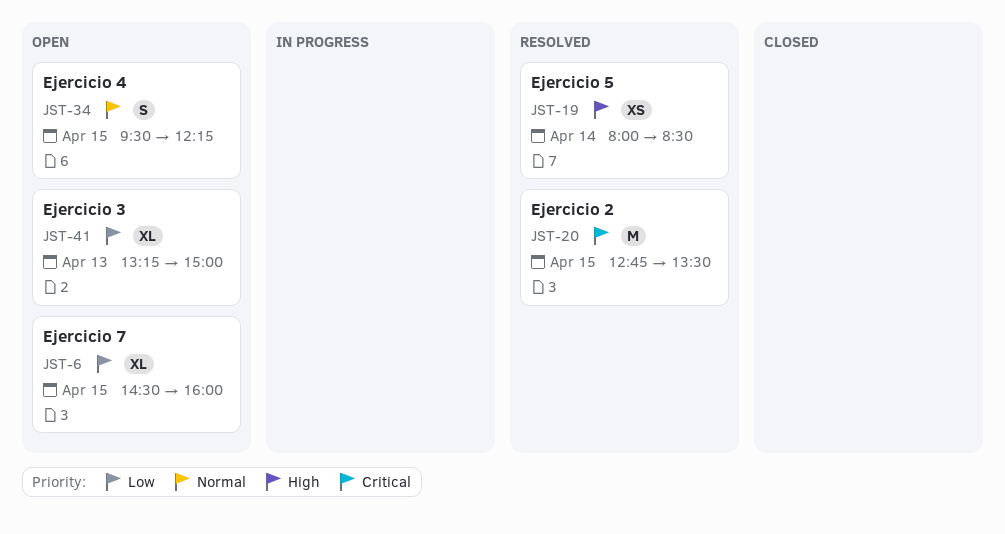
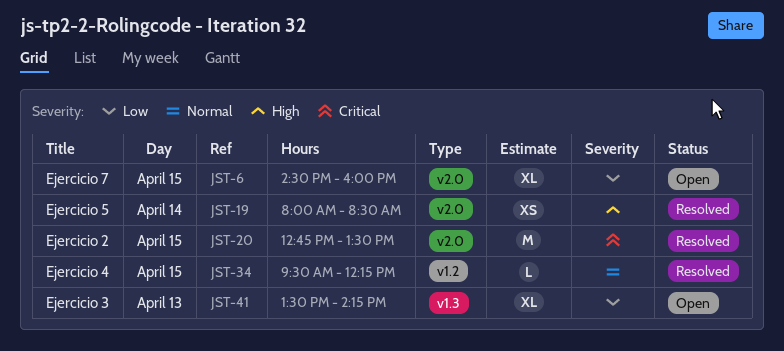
JST-34, status: Open -> Resolved
JST-34, estimate: S -> L
JST-41, begins: 13:15 -> 13:30
JST-41, ends: 15:00 -> 14:15

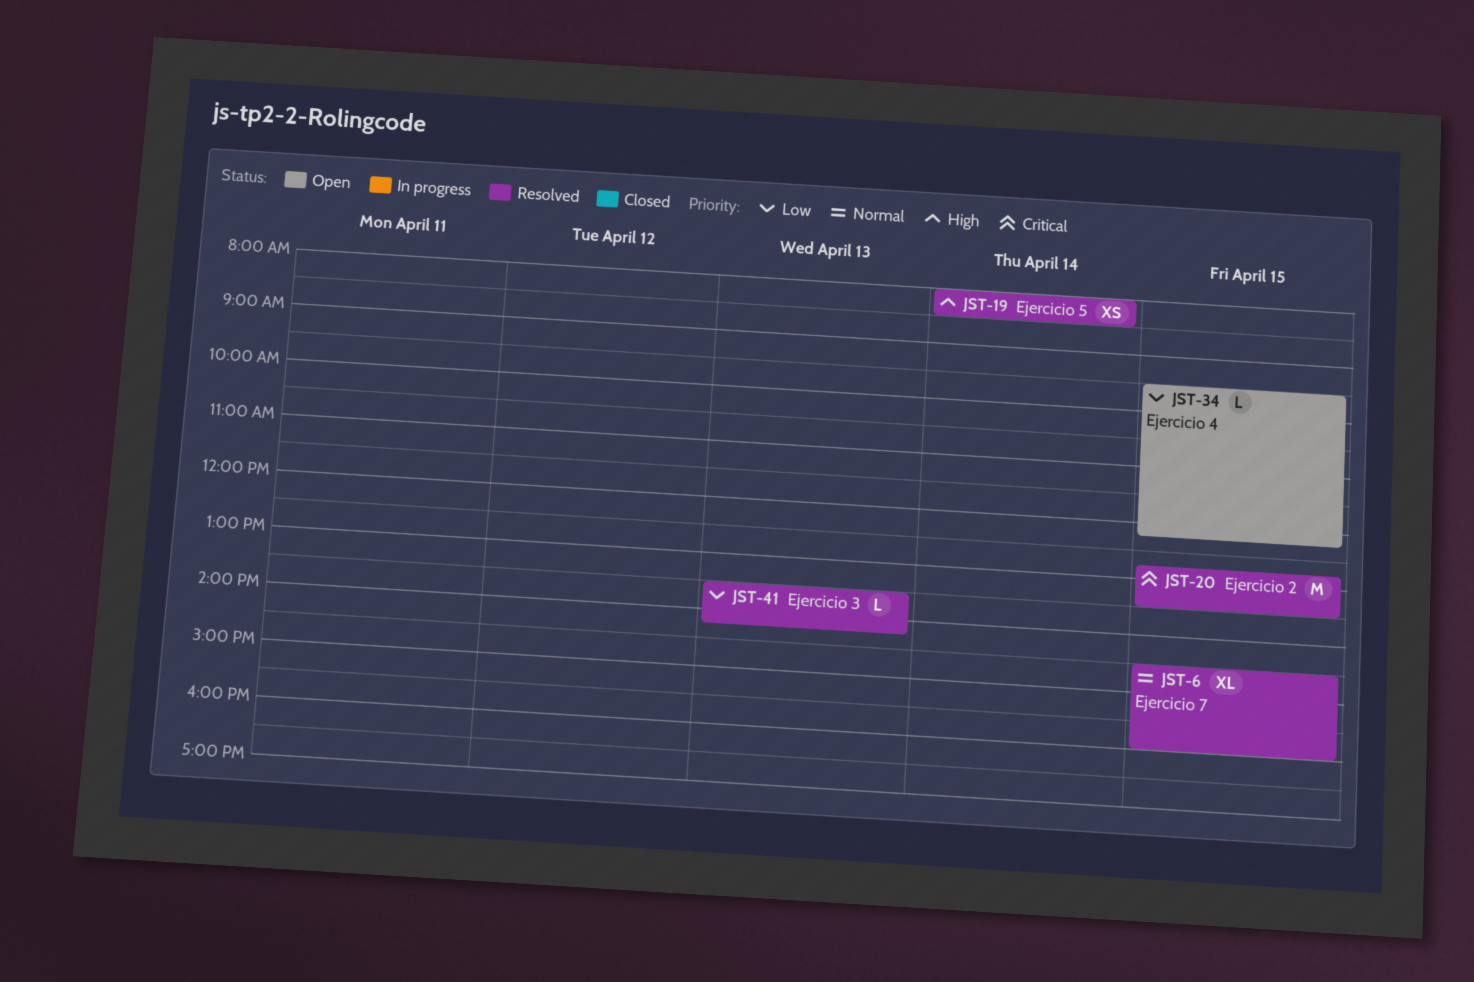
JST-6, status: Open -> Resolved
JST-6, priority: Low -> Normal
JST-34, status: Resolved -> Open
JST-34, priority: Normal -> Low
JST-41, status: Open -> Resolved
JST-41, estimate: XL -> L

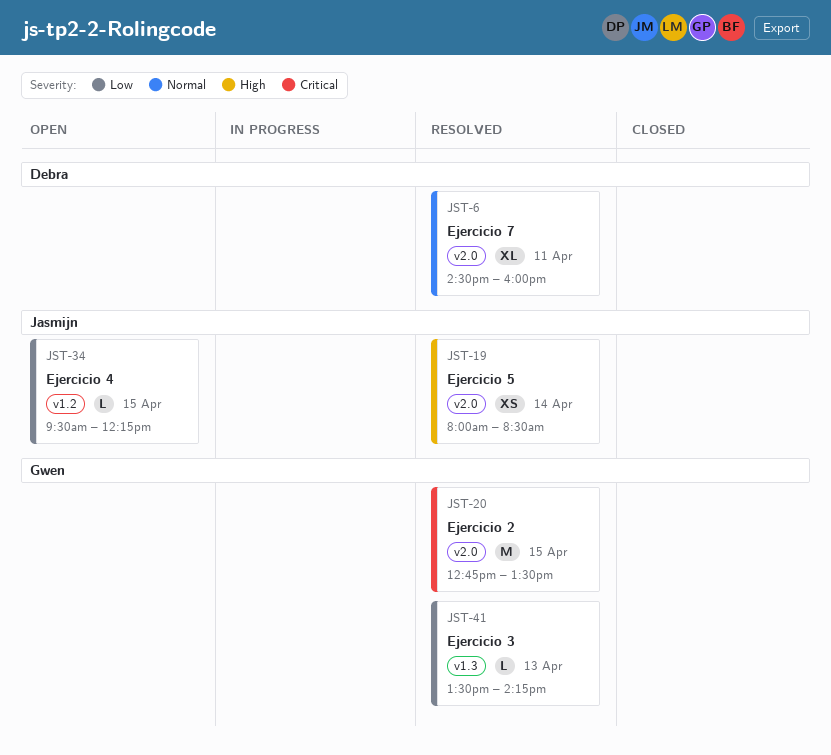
JST-6, day: Apr 15 -> Apr 11

